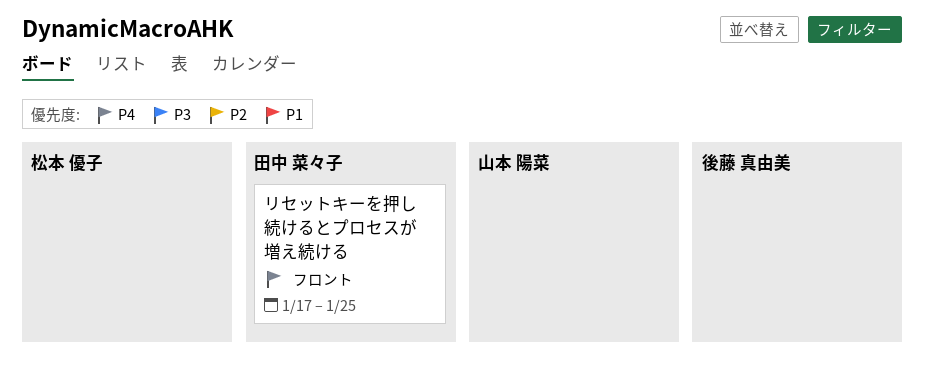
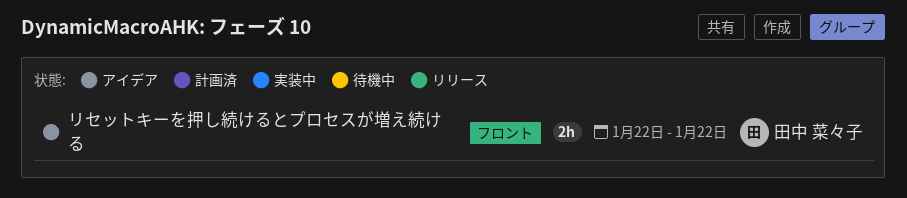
リセットキーを押し続けるとプロセスが増え続ける, start: Jan 17 -> Jan 22
リセットキーを押し続けるとプロセスが増え続ける, due: Jan 25 -> Jan 22

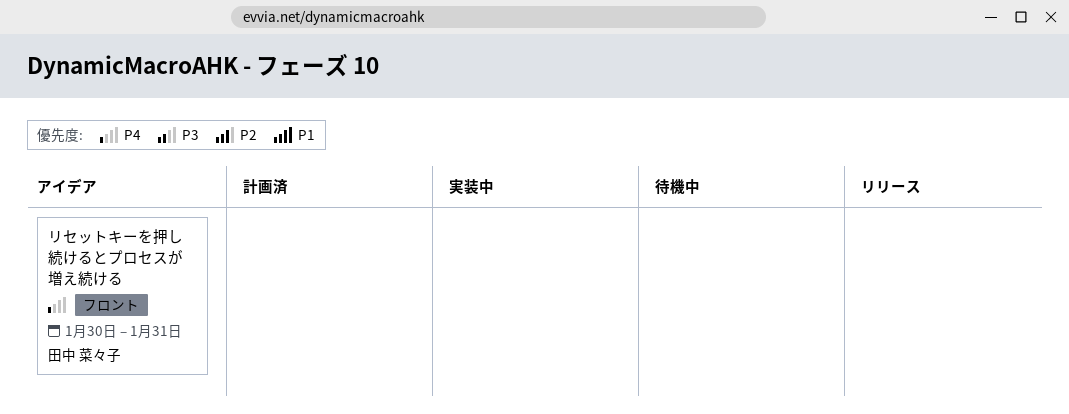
リセットキーを押し続けるとプロセスが増え続ける, start: Jan 22 -> Jan 30
リセットキーを押し続けるとプロセスが増え続ける, due: Jan 22 -> Jan 31

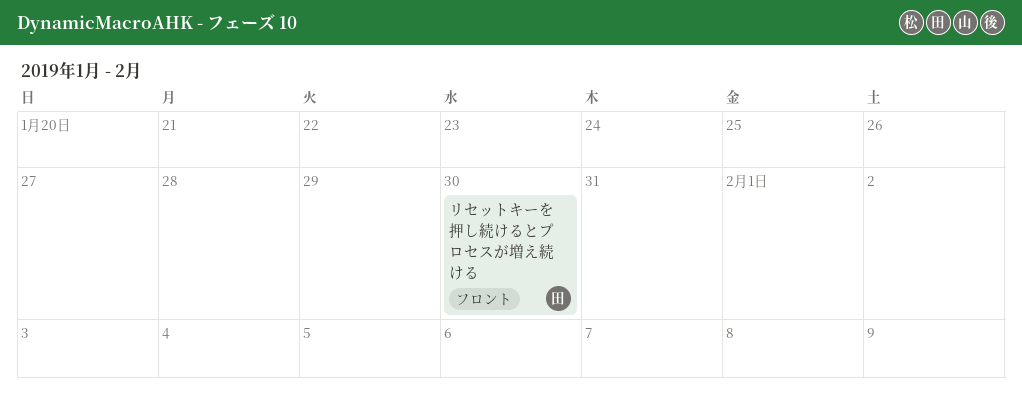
リセットキーを押し続けるとプロセスが増え続ける, due: Jan 31 -> Jan 30

